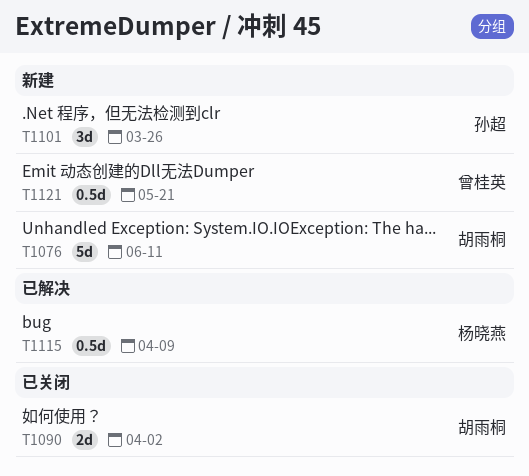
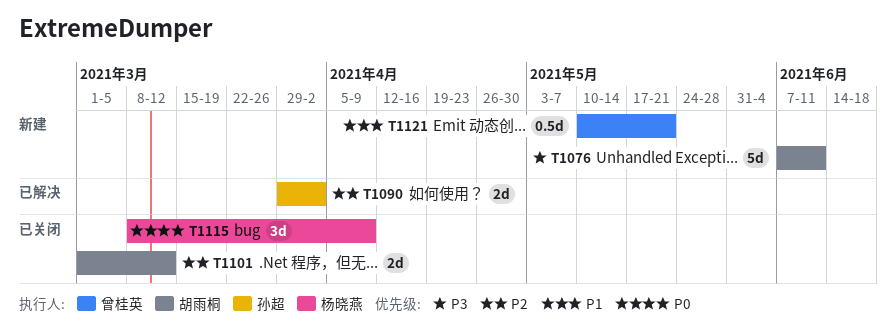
T1090, status: 已关闭 -> 已解决
T1090, owner: 胡雨桐 -> 孙超
T1101, status: 新建 -> 已关闭
T1101, owner: 孙超 -> 胡雨桐
T1101, estimate: 3d -> 2d
T1101, due: Mar 26 -> Mar 12
T1115, status: 已解决 -> 已关闭
T1115, estimate: 0.5d -> 3d

